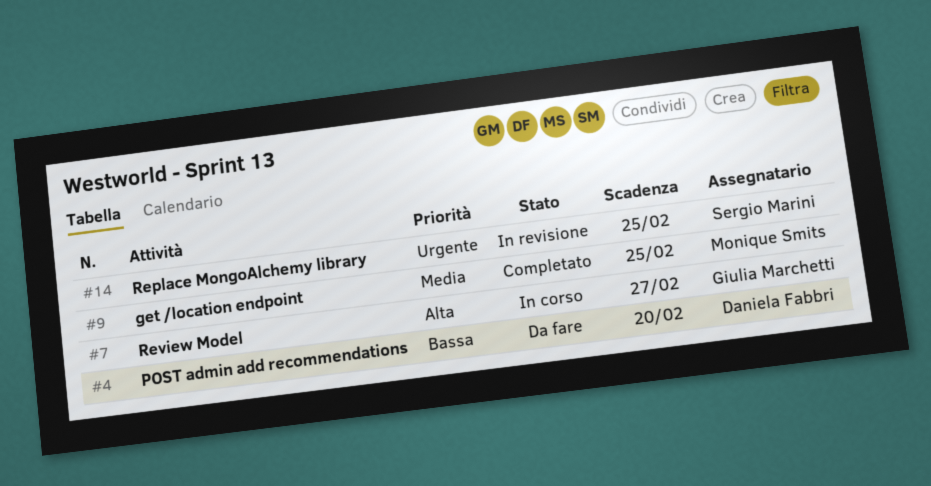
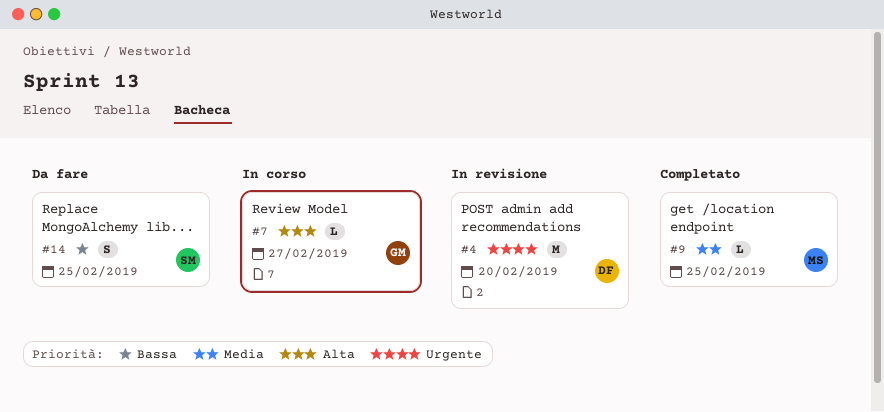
#4, status: Da fare -> In revisione
#4, priority: Bassa -> Urgente
#14, status: In revisione -> Da fare
#14, priority: Urgente -> Bassa

